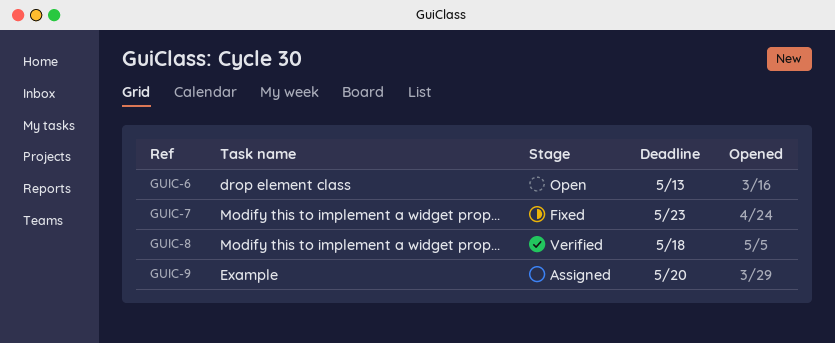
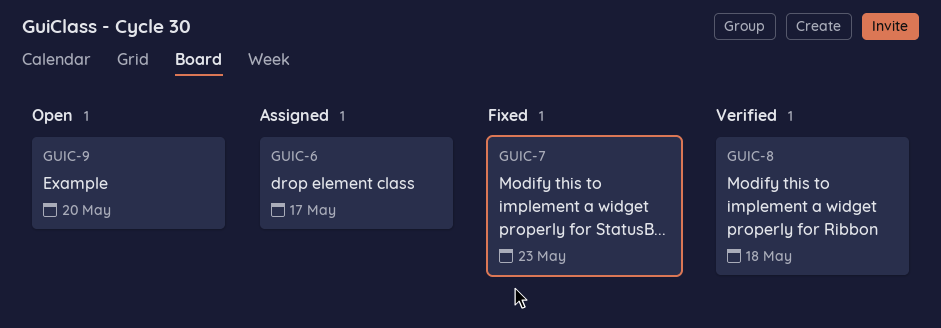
GUIC-6, status: Open -> Assigned
GUIC-6, due: May 13 -> May 17
GUIC-9, status: Assigned -> Open

